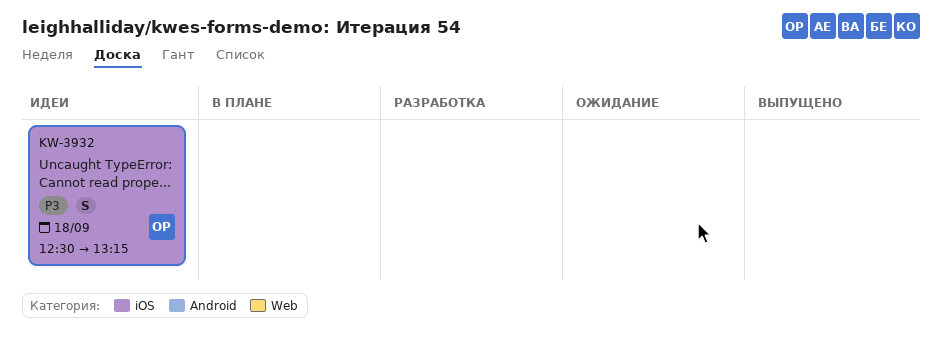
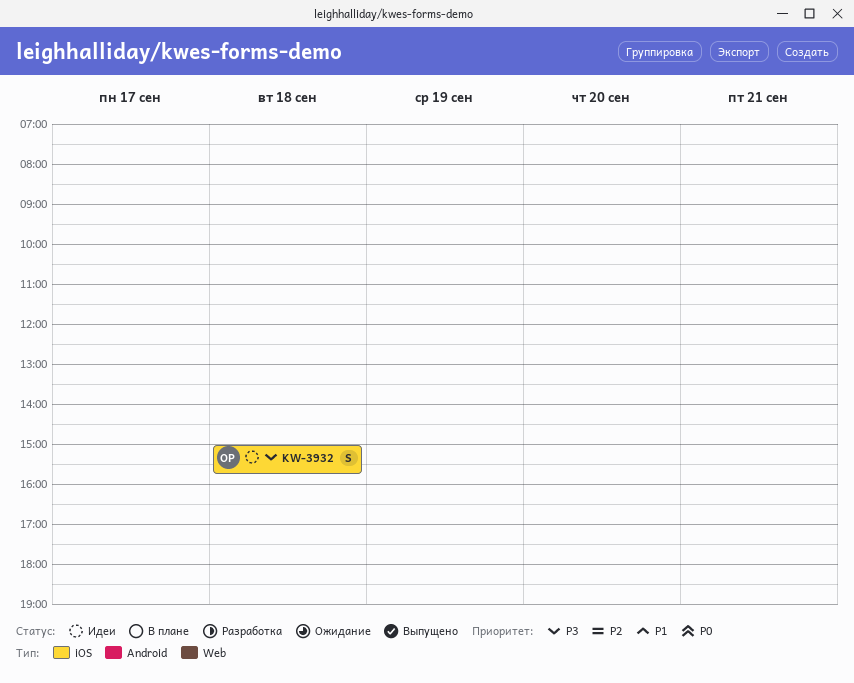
KW-3932, begins: 12:30 -> 15:00
KW-3932, ends: 13:15 -> 15:45

